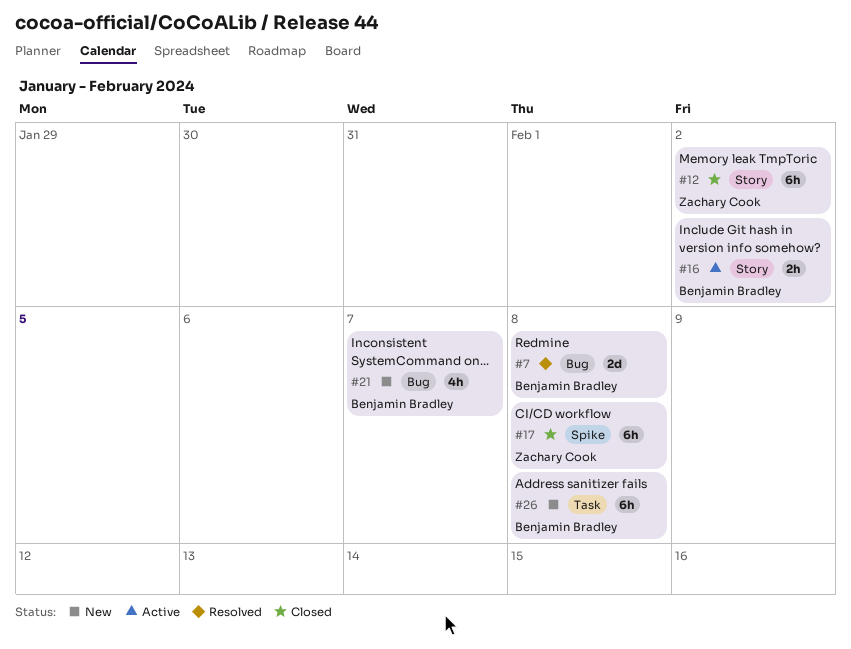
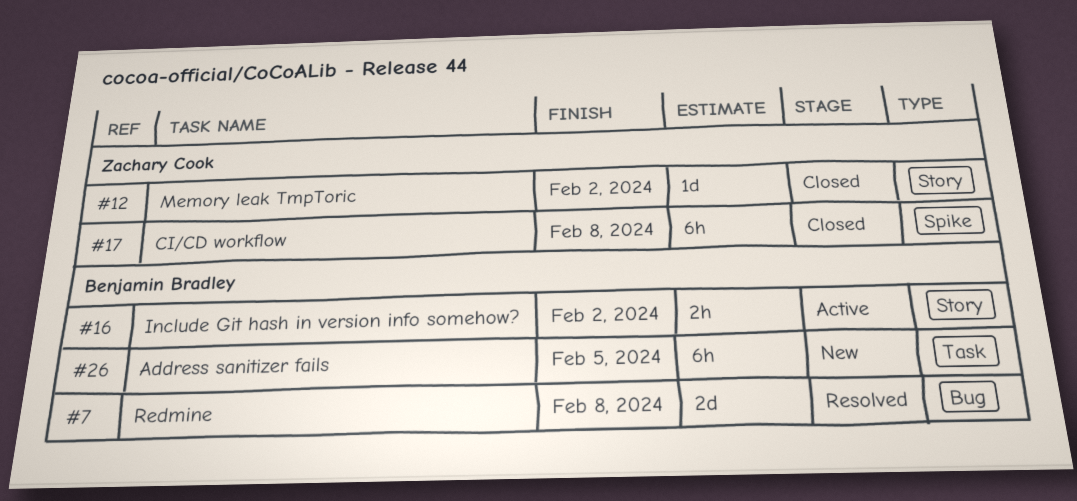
#12, estimate: 6h -> 1d
#21: present -> none
#26, due: Feb 8 -> Feb 5

